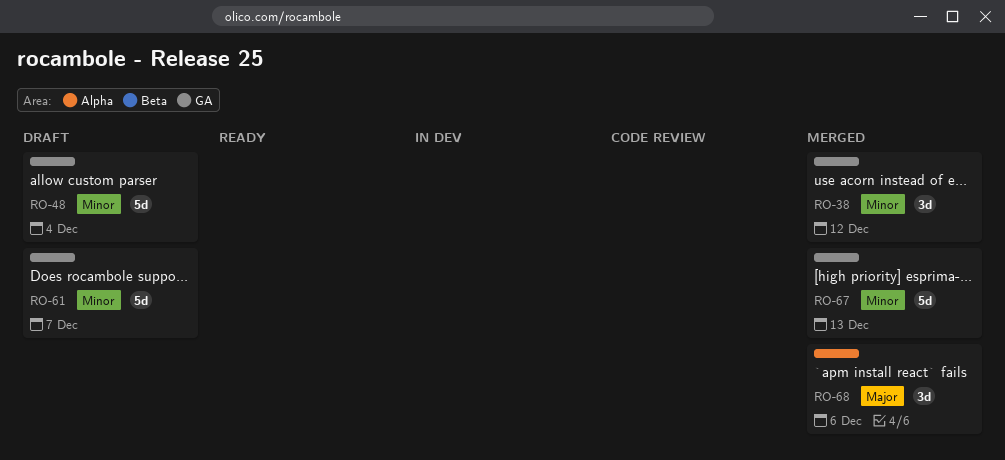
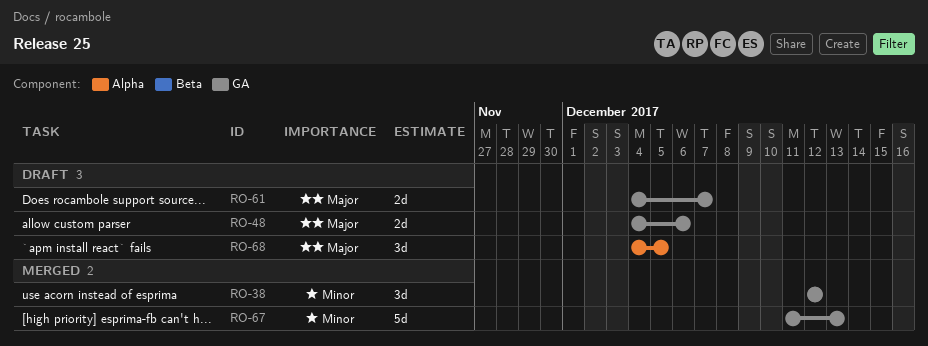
RO-48, priority: Minor -> Major
RO-48, estimate: 5d -> 2d
RO-48, due: Dec 4 -> Dec 6
RO-61, priority: Minor -> Major
RO-61, estimate: 5d -> 2d
RO-68, status: Merged -> Draft
RO-68, due: Dec 6 -> Dec 5

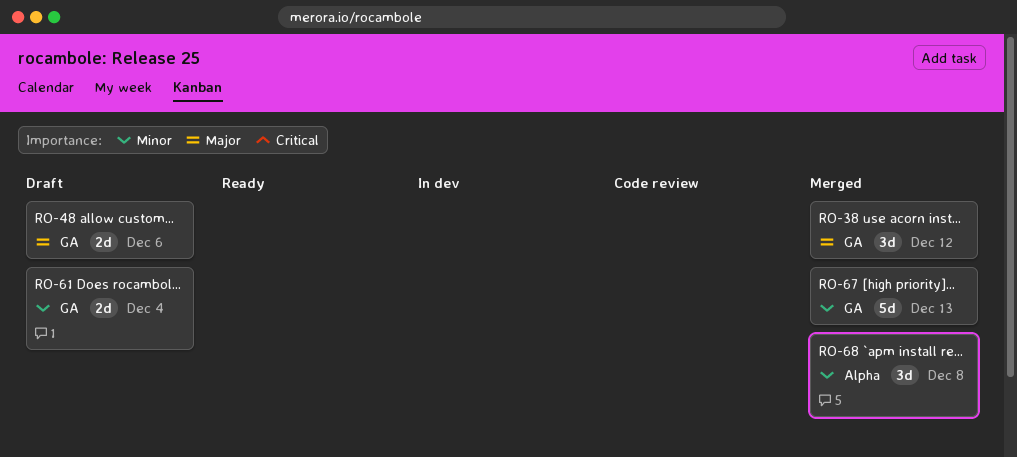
RO-38, priority: Minor -> Major
RO-61, priority: Major -> Minor
RO-61, due: Dec 7 -> Dec 4
RO-68, status: Draft -> Merged
RO-68, priority: Major -> Minor
RO-68, due: Dec 5 -> Dec 8

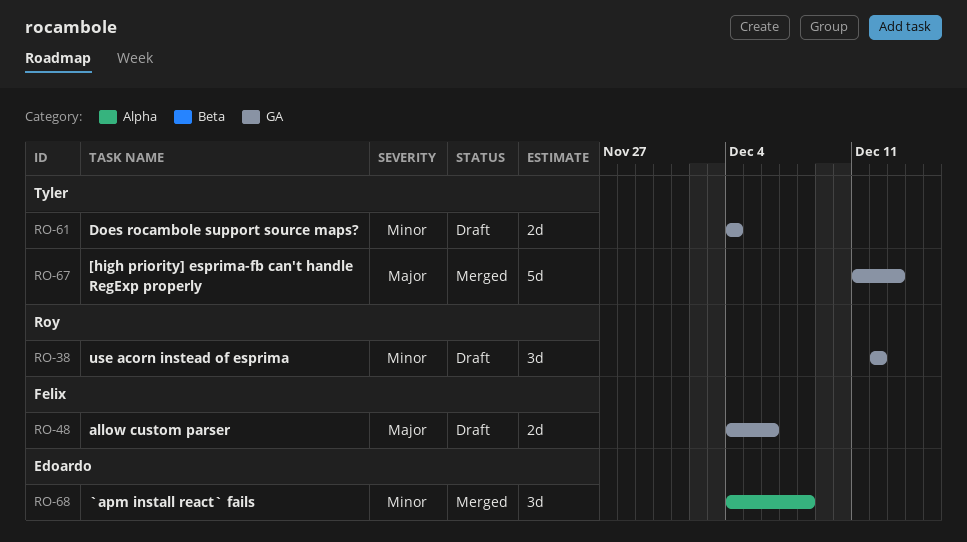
RO-38, status: Merged -> Draft
RO-38, priority: Major -> Minor
RO-67, priority: Minor -> Major

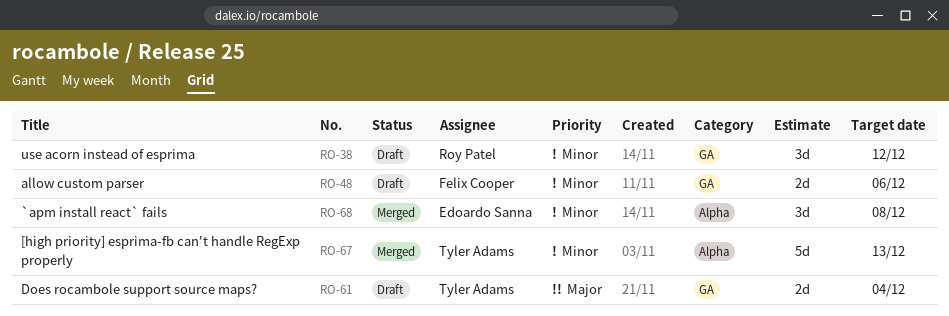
RO-48, priority: Major -> Minor
RO-61, priority: Minor -> Major
RO-67, priority: Major -> Minor
RO-67, label: GA -> Alpha

